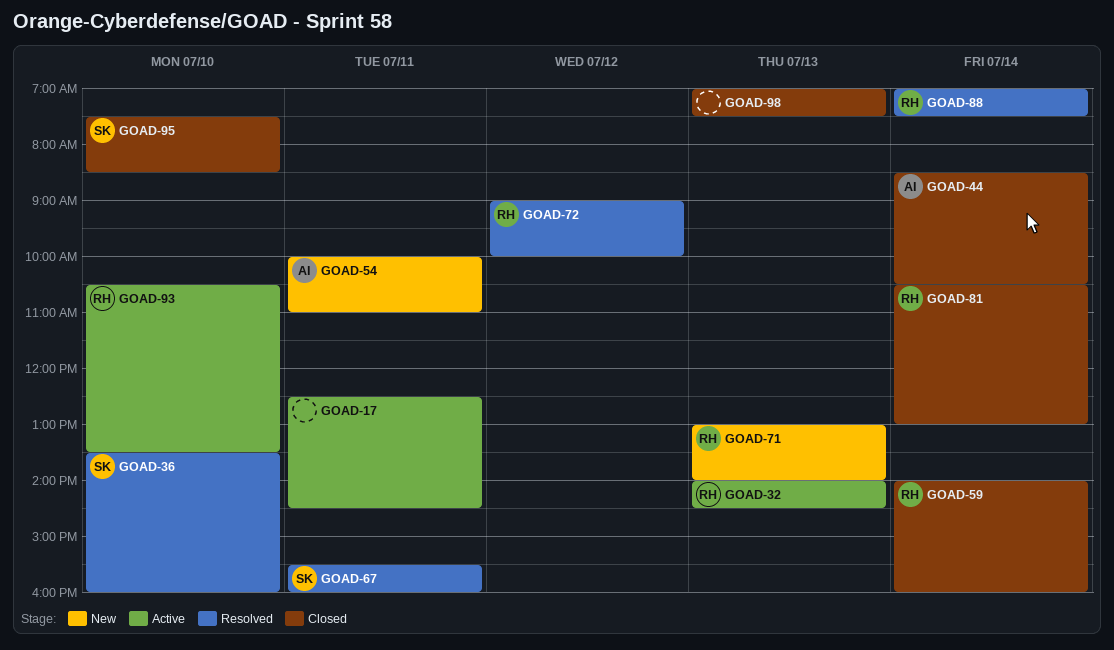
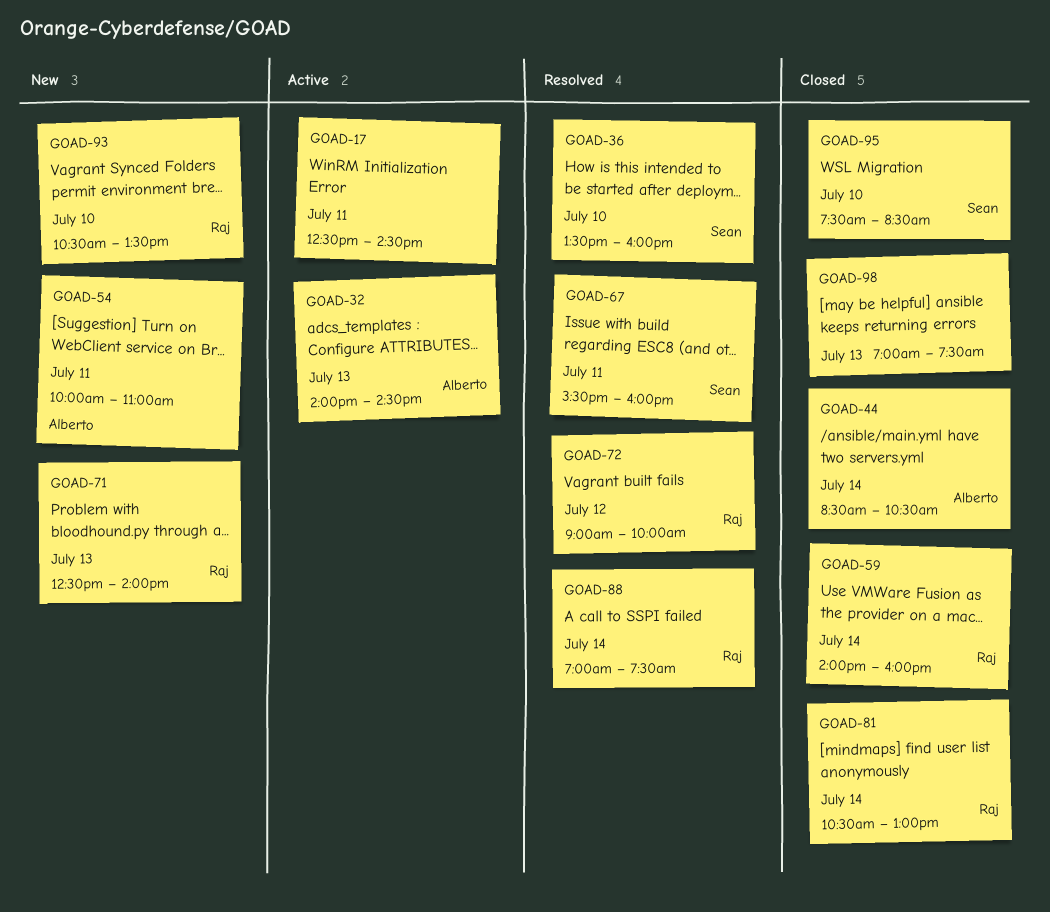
GOAD-32, owner: Raj -> Alberto
GOAD-71, begins: 13:00 -> 12:30
GOAD-93, status: Active -> New

